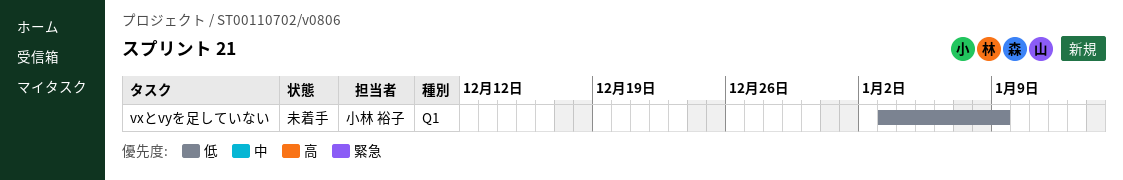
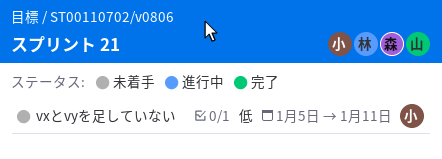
vxとvyを足していない, start: Jan 3 -> Jan 5
vxとvyを足していない, due: Jan 9 -> Jan 11

